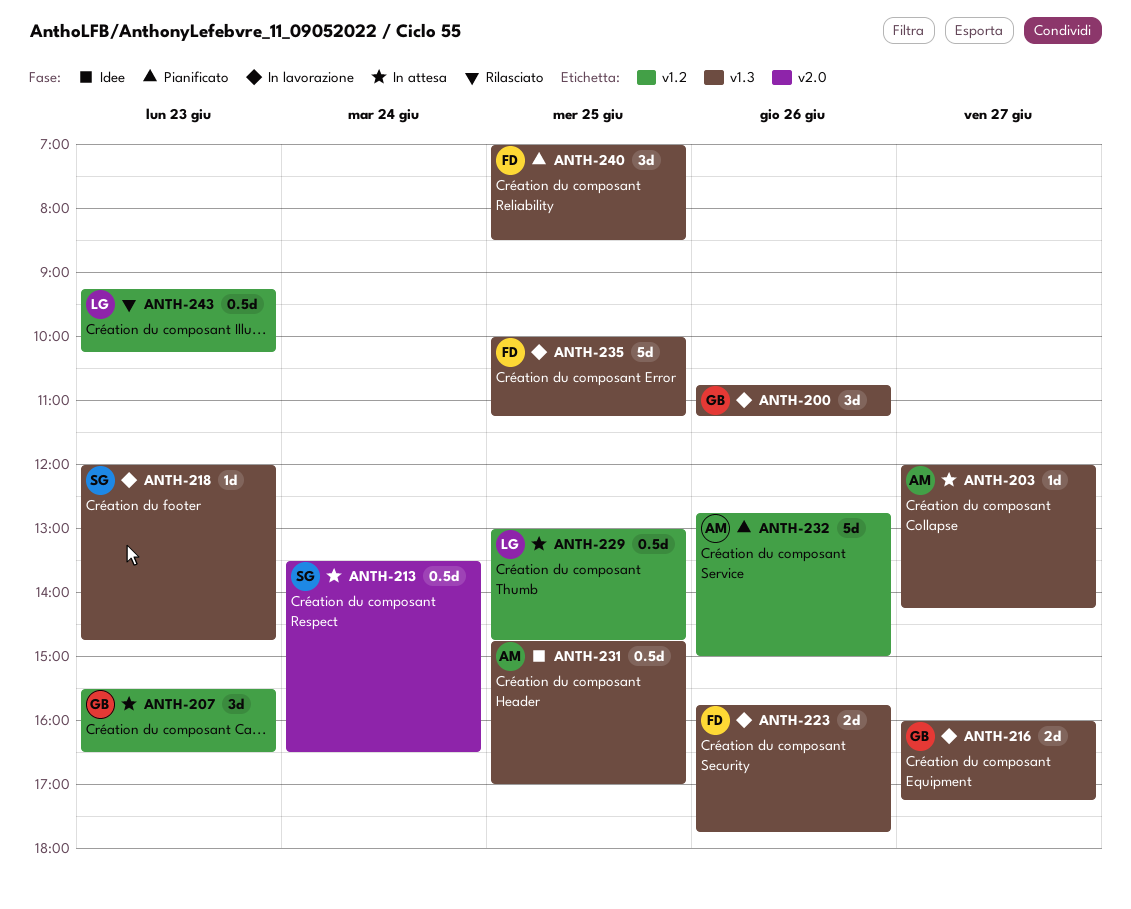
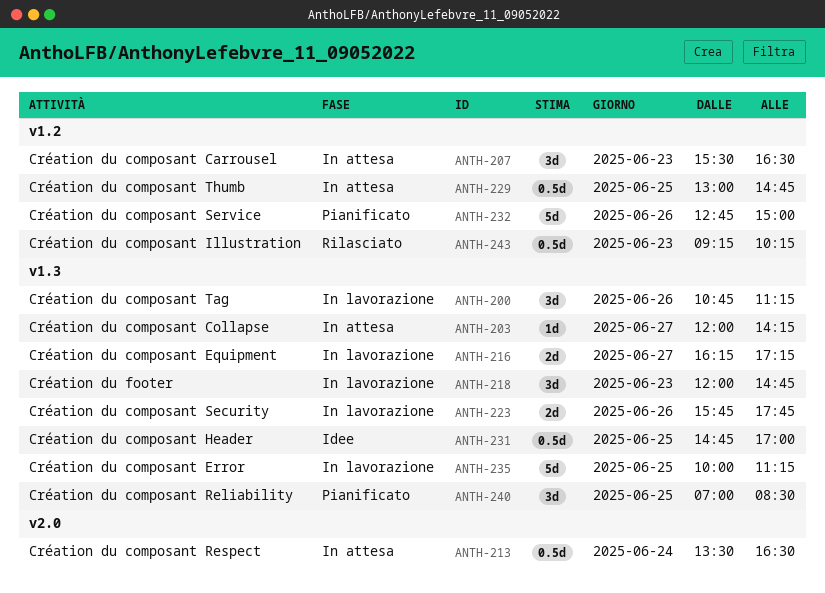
ANTH-216, begins: 16:00 -> 16:15
ANTH-218, estimate: 1d -> 3d

